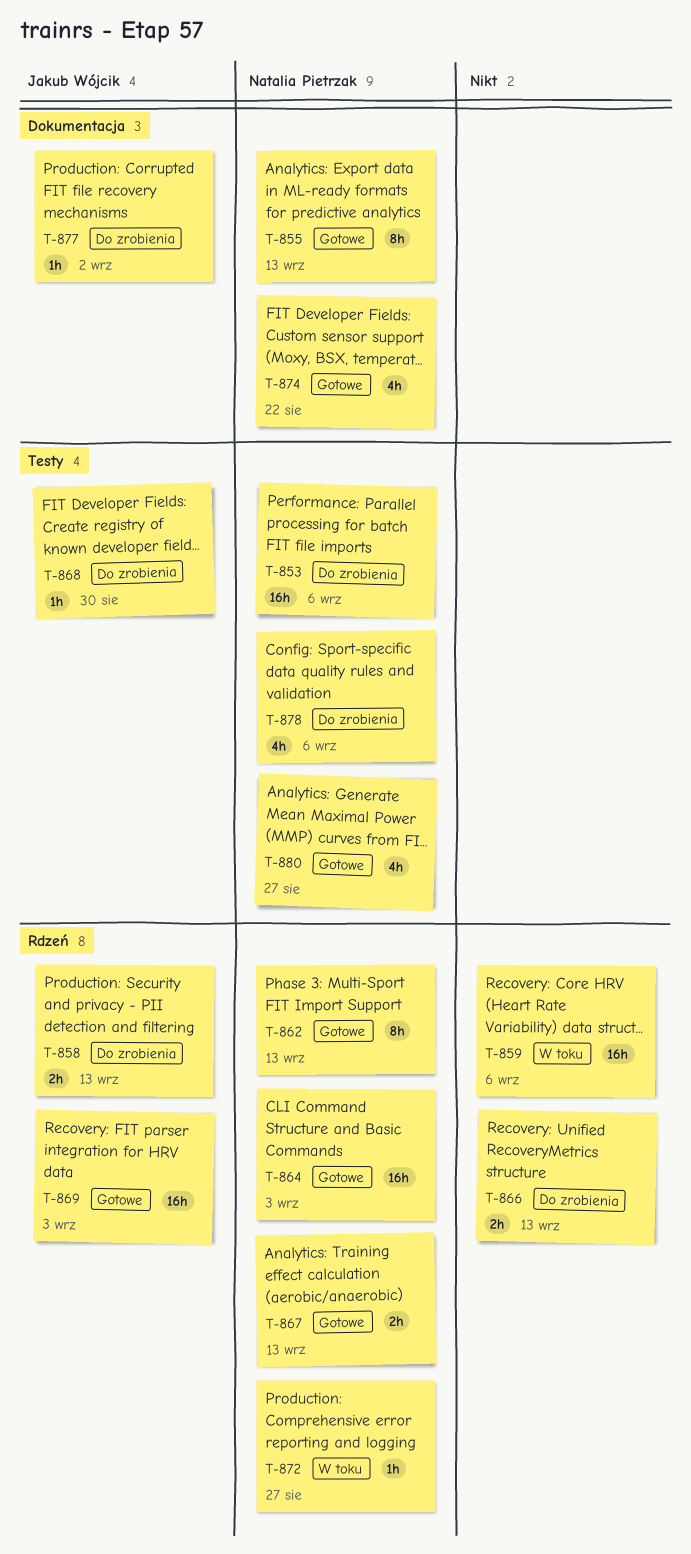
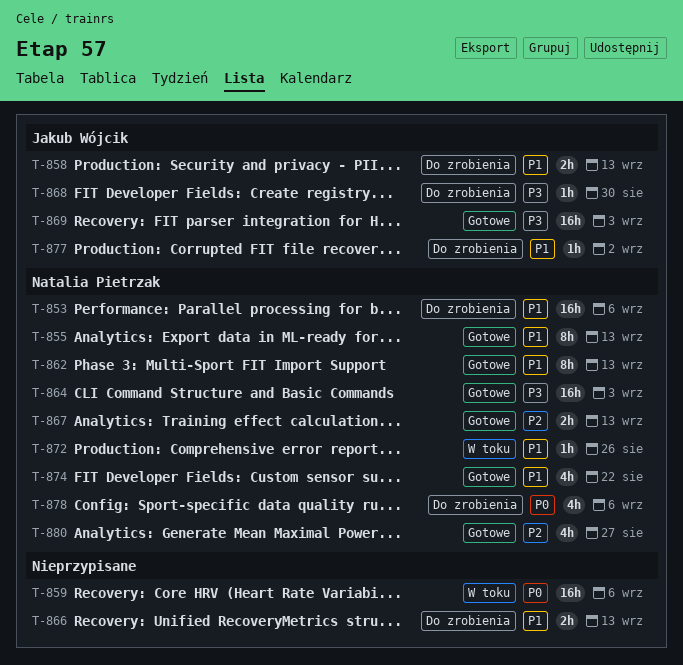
T-872, due: Aug 27 -> Aug 26

